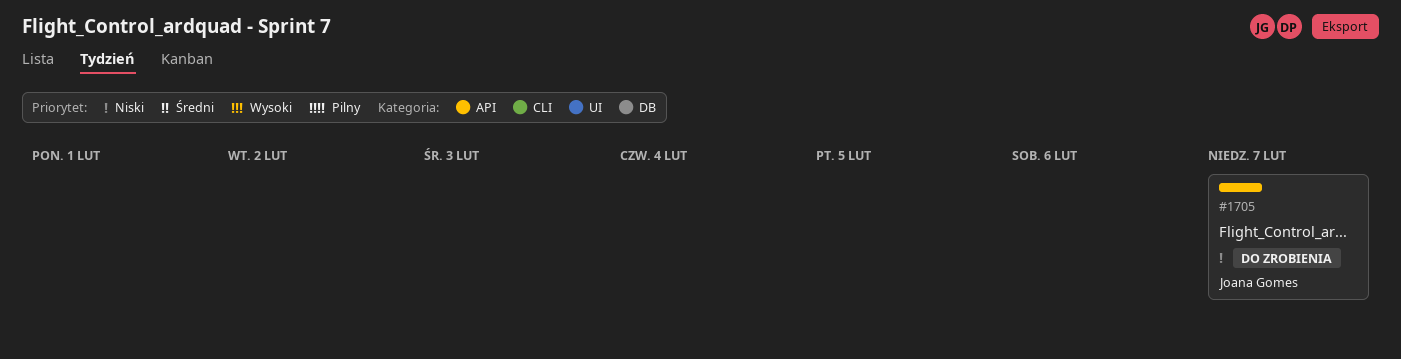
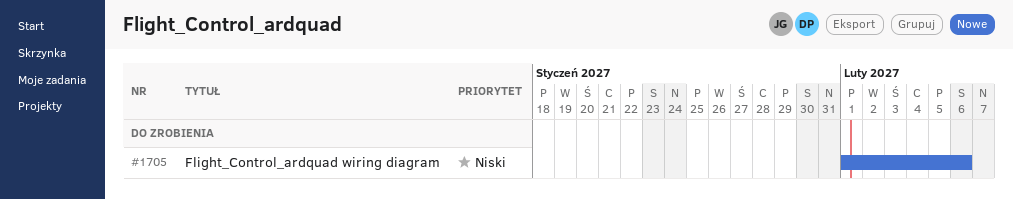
#1705, due: Feb 7 -> Feb 6

